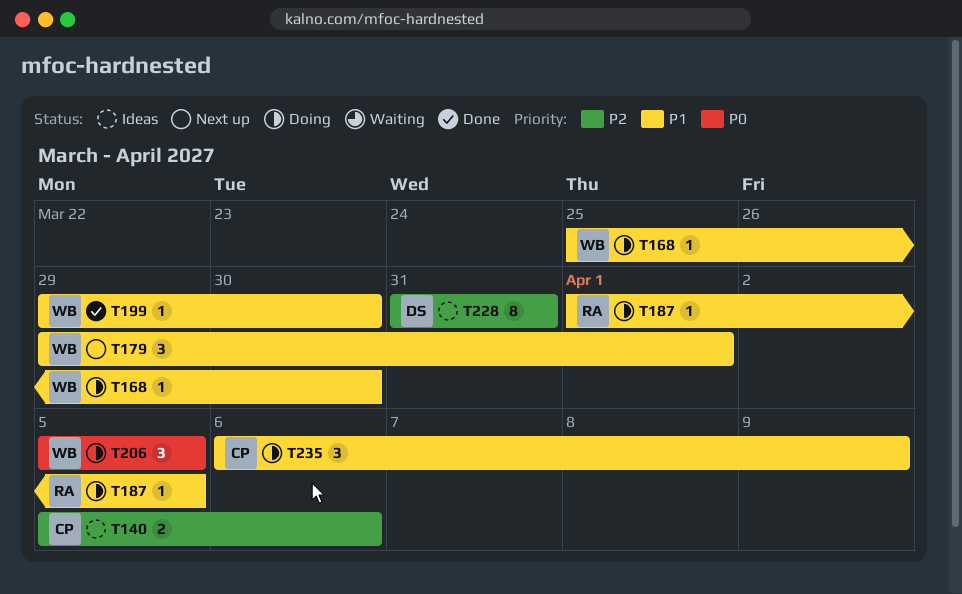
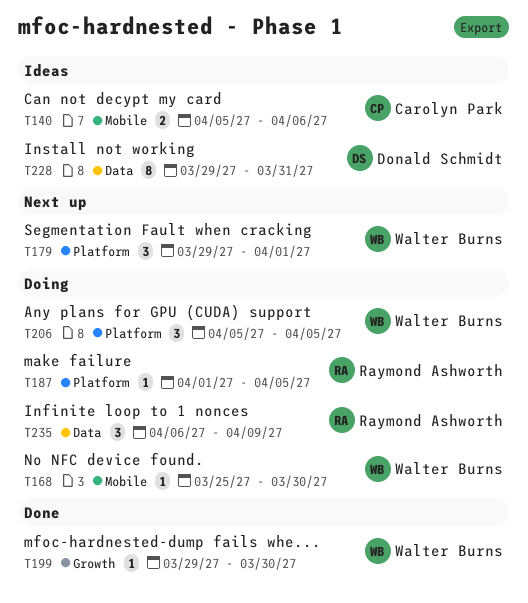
T228, start: Mar 31 -> Mar 29
T235, owner: Carolyn Park -> Raymond Ashworth

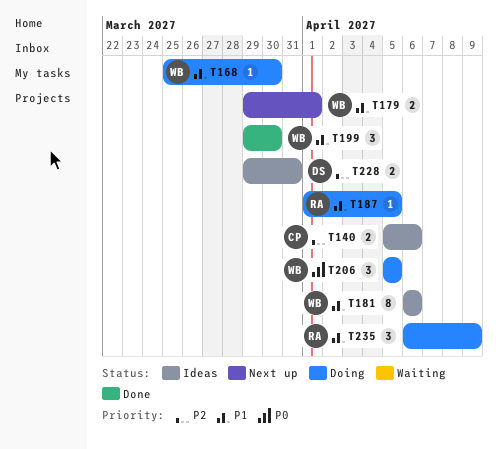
T179, estimate: 3 -> 2
T181: none -> present
T199, estimate: 1 -> 3
T228, estimate: 8 -> 2

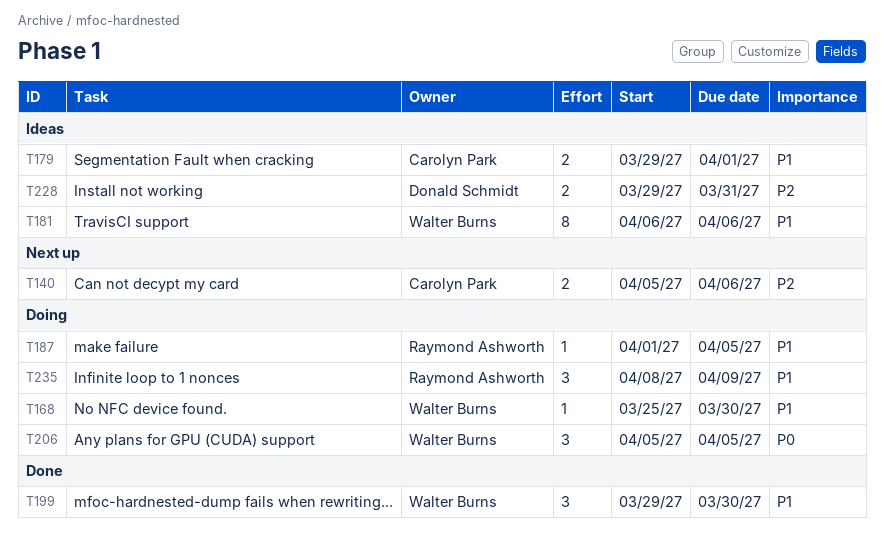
T140, status: Ideas -> Next up
T179, status: Next up -> Ideas
T179, owner: Walter Burns -> Carolyn Park
T235, start: Apr 6 -> Apr 8

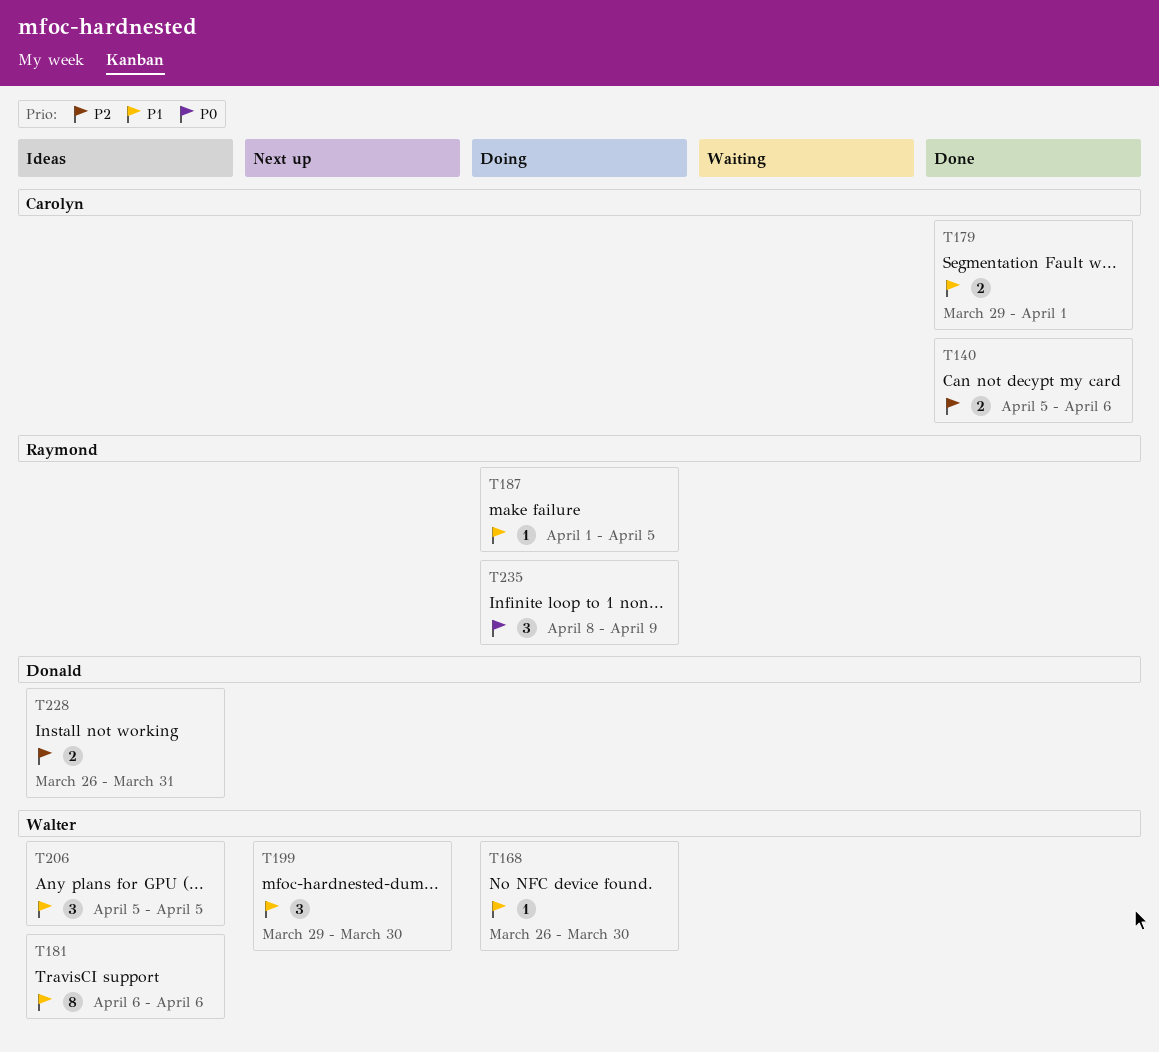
T140, status: Next up -> Done
T168, start: Mar 25 -> Mar 26
T179, status: Ideas -> Done
T199, status: Done -> Next up
T206, status: Doing -> Ideas
T206, priority: P0 -> P1
T228, start: Mar 29 -> Mar 26
T235, priority: P1 -> P0

